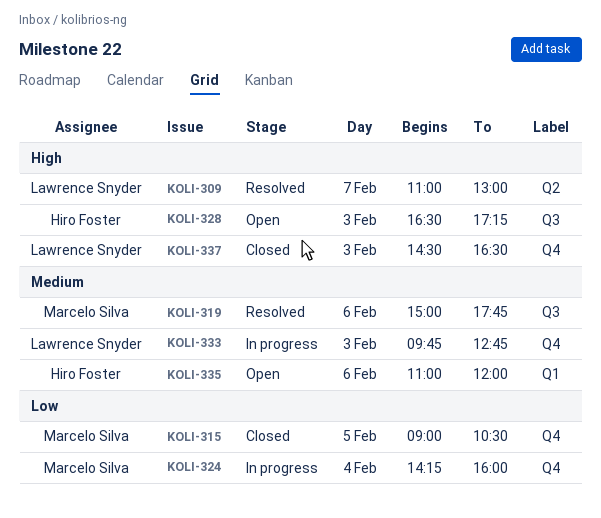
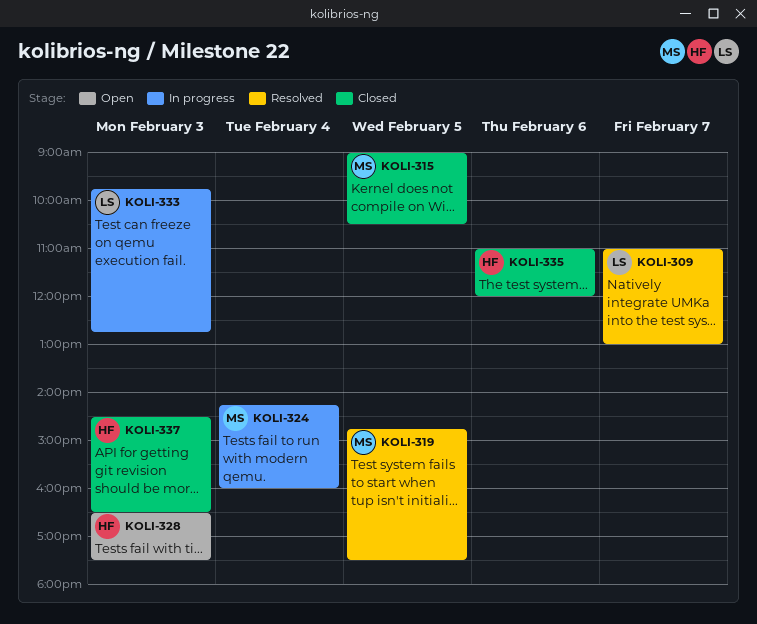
KOLI-319, day: Feb 6 -> Feb 5
KOLI-319, begins: 15:00 -> 14:45
KOLI-319, ends: 17:45 -> 17:30
KOLI-328, ends: 17:15 -> 17:30
KOLI-335, status: Open -> Closed
KOLI-337, owner: Lawrence Snyder -> Hiro Foster

